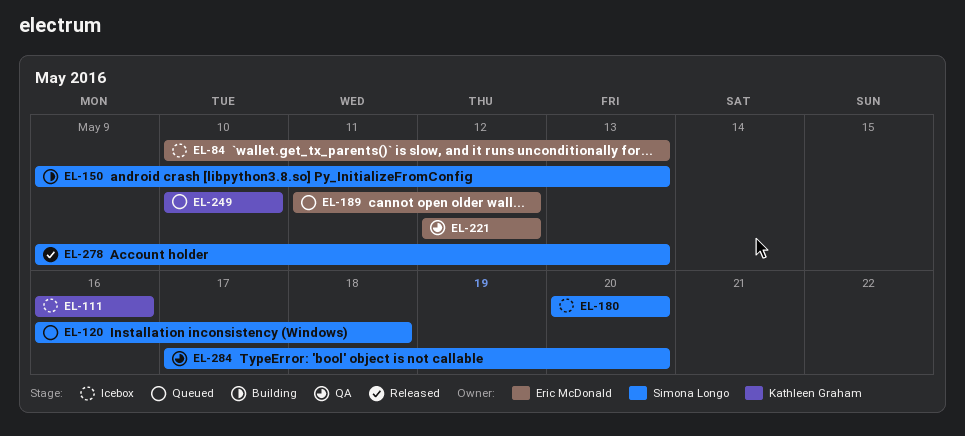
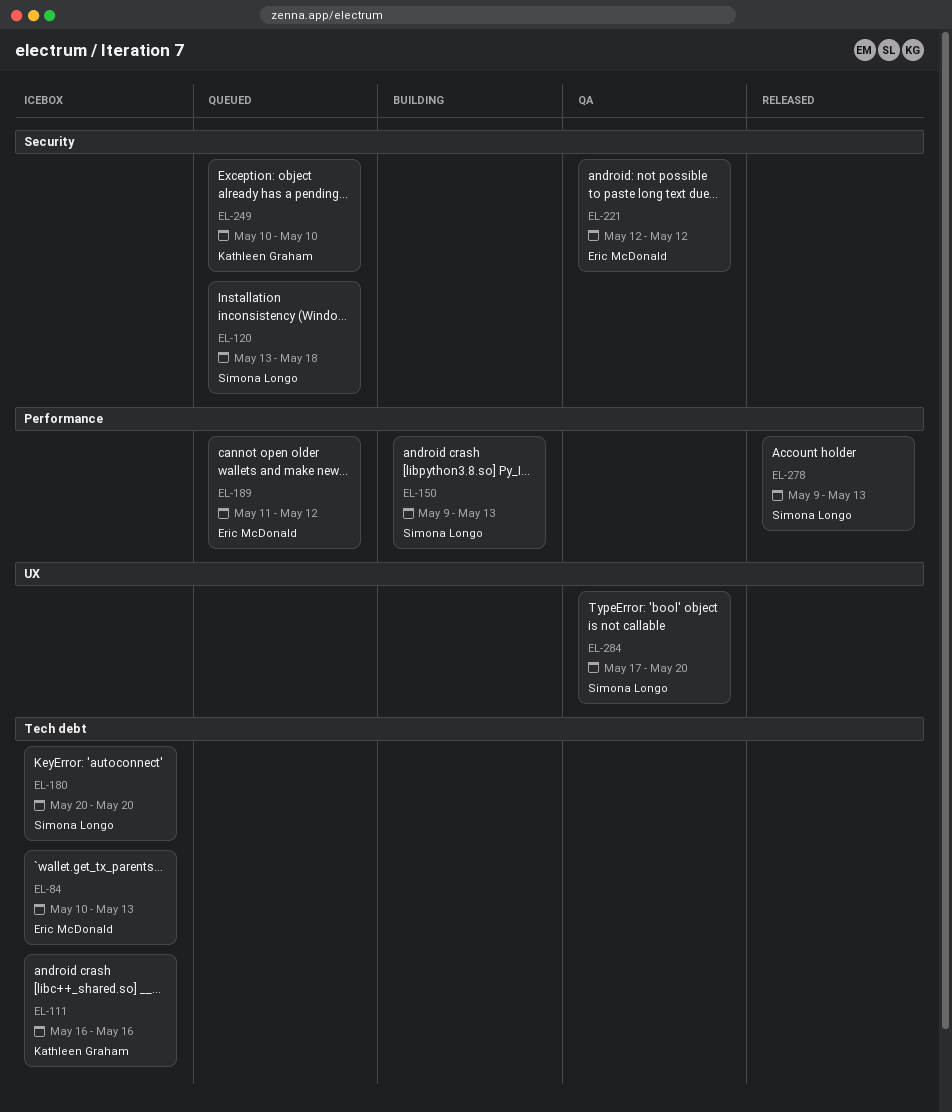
EL-120, start: May 16 -> May 13

